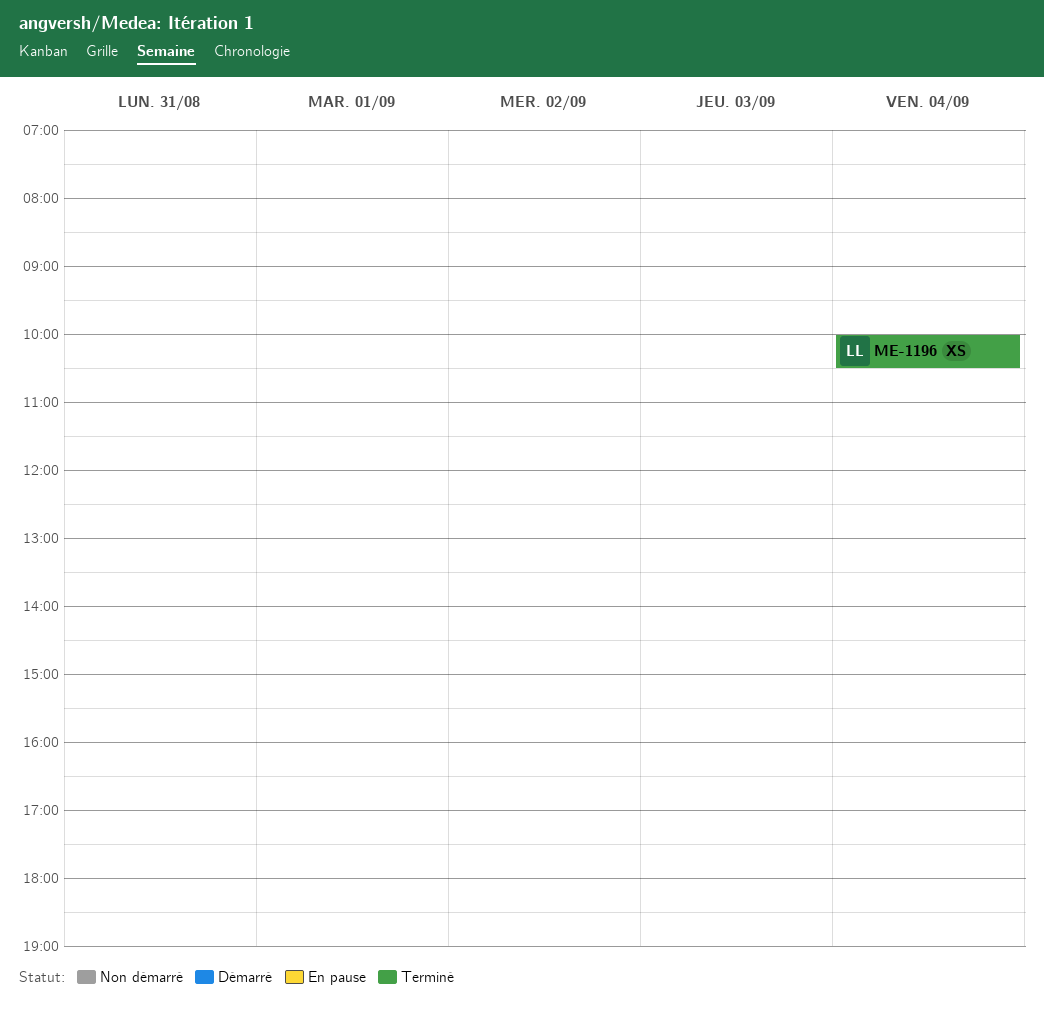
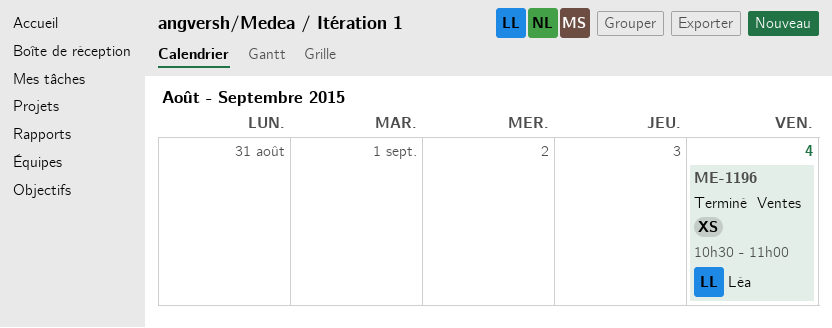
ME-1196, begins: 10:00 -> 10:30
ME-1196, ends: 10:30 -> 11:00

